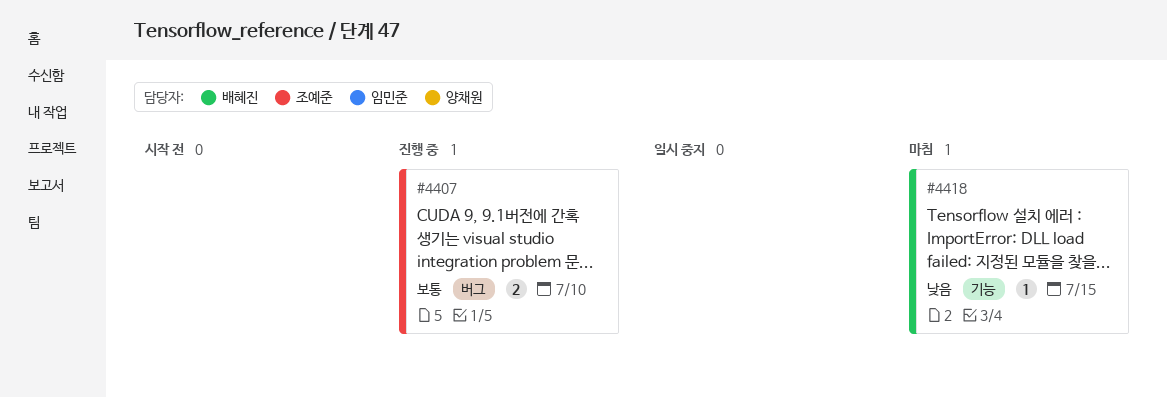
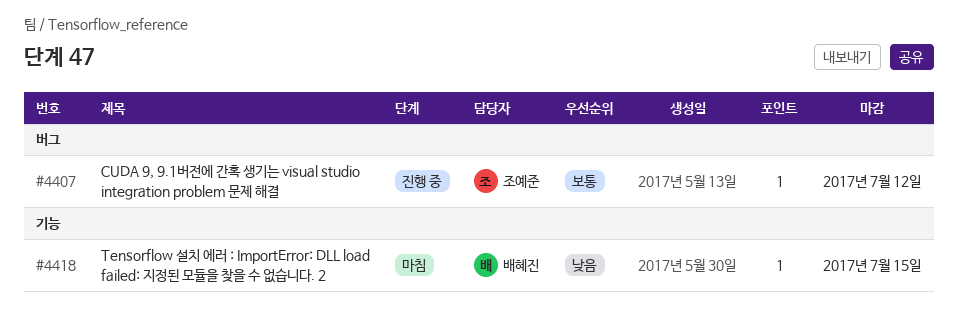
#4407, estimate: 2 -> 1
#4407, due: Jul 10 -> Jul 12

